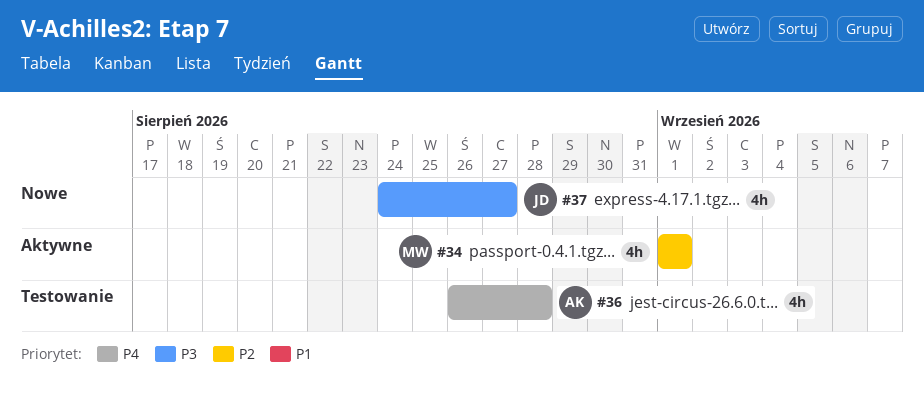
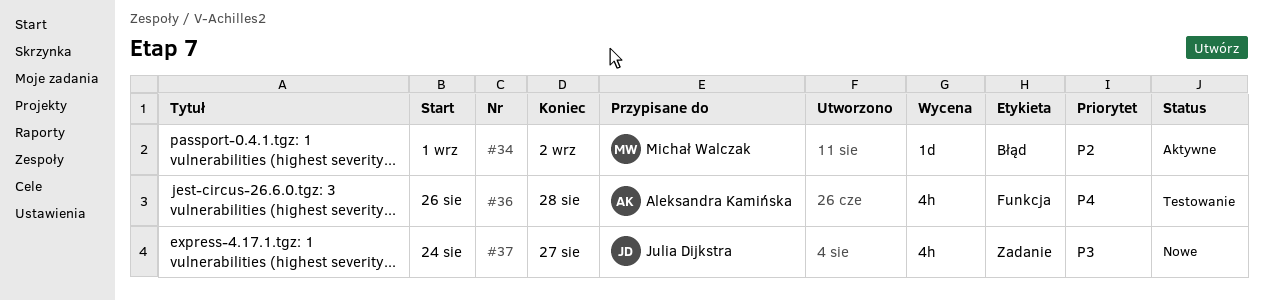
#34, estimate: 4h -> 1d
#34, due: Sep 1 -> Sep 2

